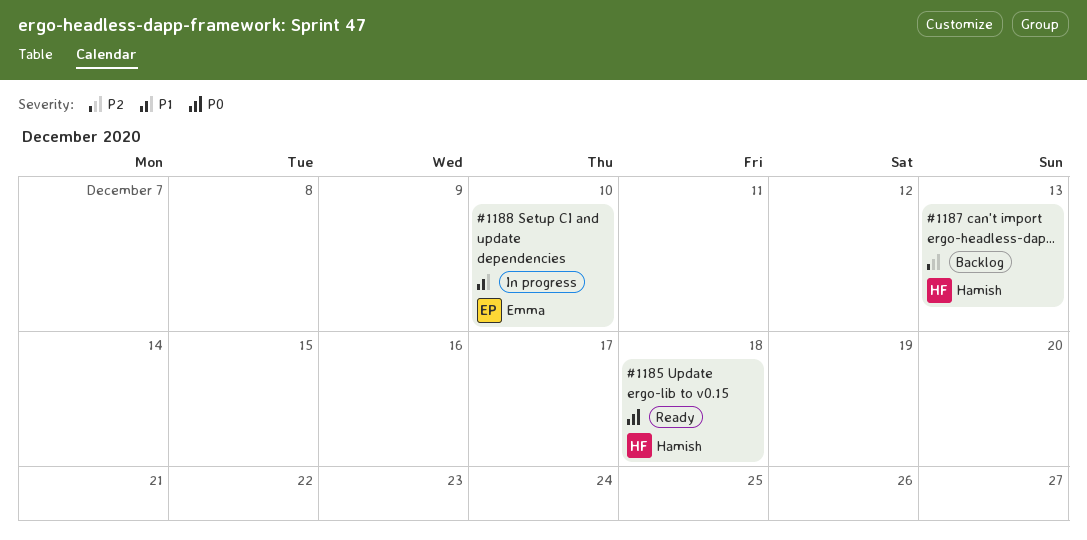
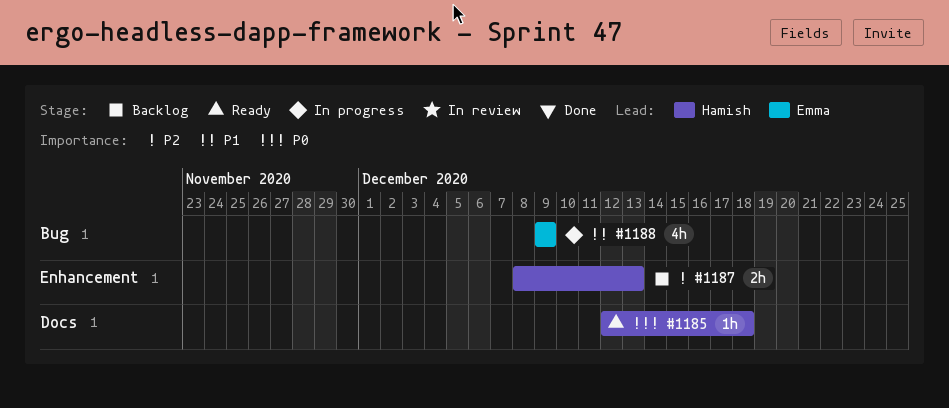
#1188, due: Dec 10 -> Dec 9

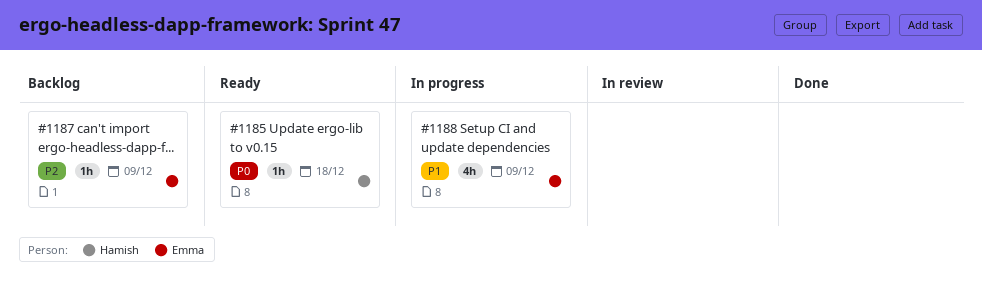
#1187, owner: Hamish -> Emma
#1187, estimate: 2h -> 1h
#1187, due: Dec 13 -> Dec 9

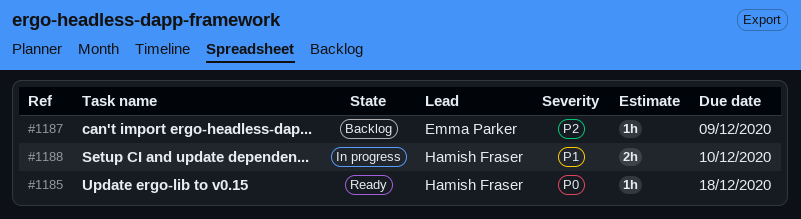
#1188, owner: Emma Parker -> Hamish Fraser
#1188, estimate: 4h -> 2h
#1188, due: Dec 9 -> Dec 10

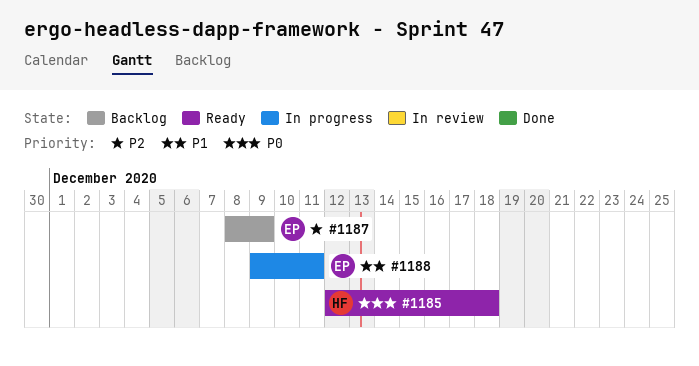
#1188, owner: Hamish Fraser -> Emma Parker
#1188, due: Dec 10 -> Dec 11

